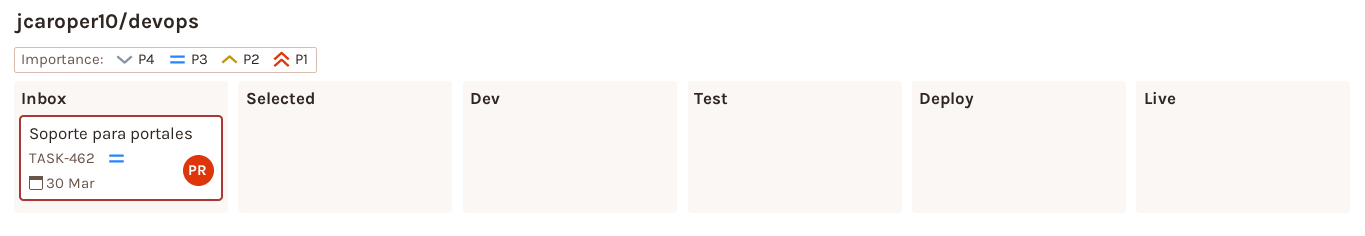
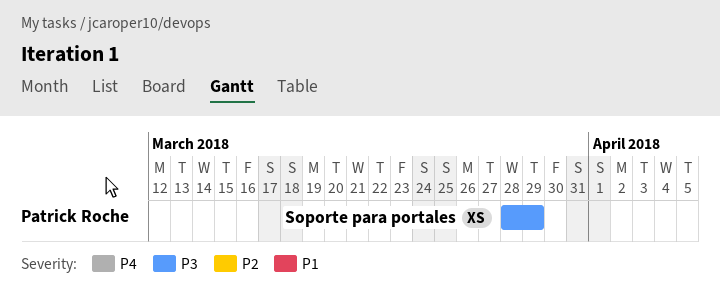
Soporte para portales, due: Mar 30 -> Mar 29

